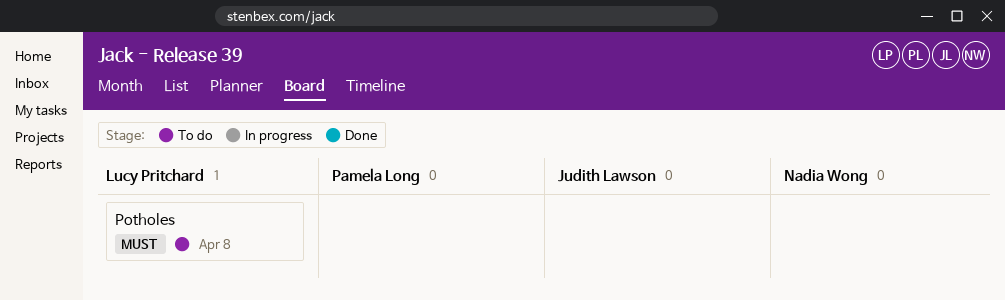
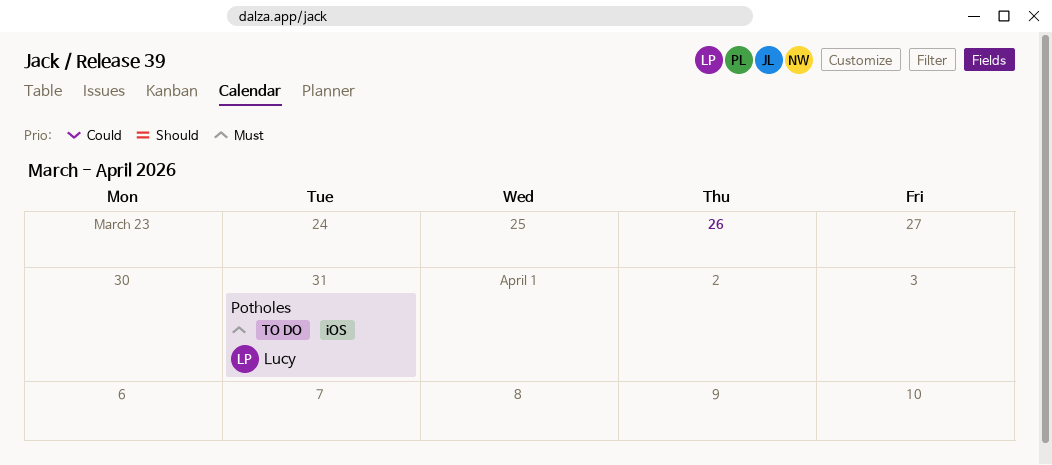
Potholes, due: Apr 8 -> Mar 31

